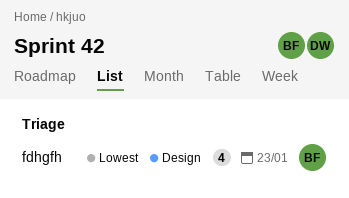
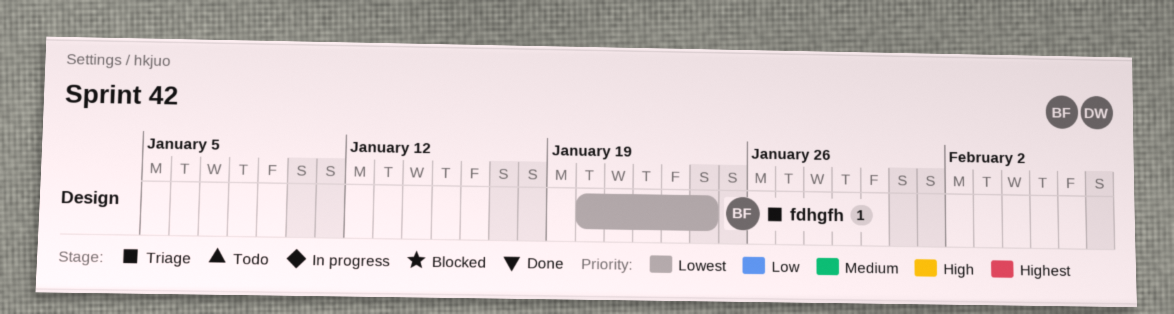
fdhgfh, estimate: 4 -> 1
fdhgfh, due: Jan 23 -> Jan 24

